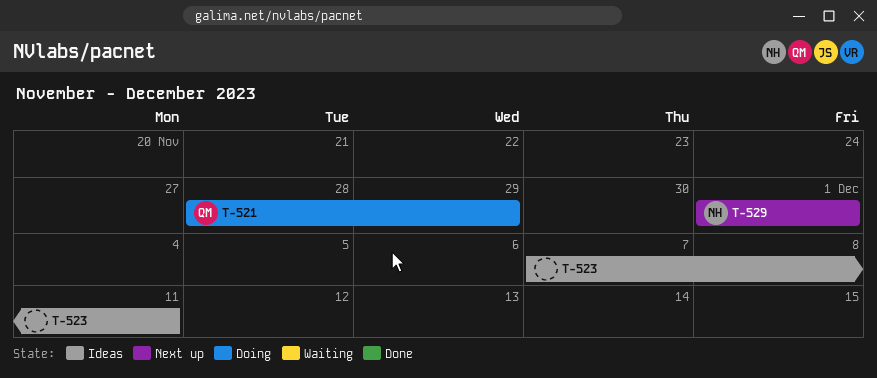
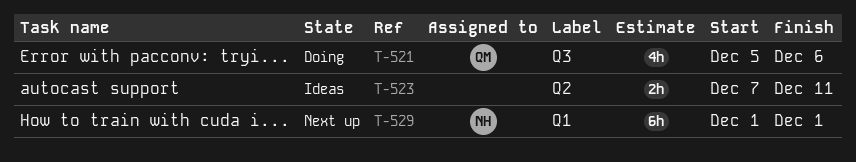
T-521, start: Nov 28 -> Dec 5
T-521, due: Nov 29 -> Dec 6

